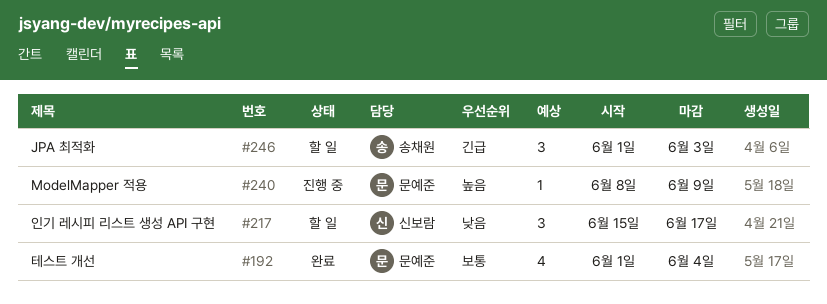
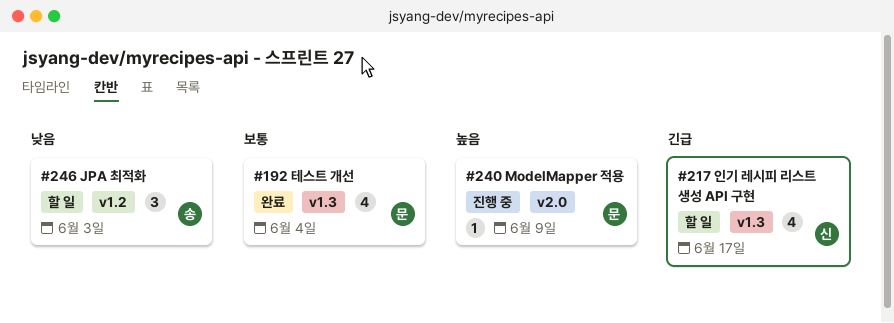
#217, priority: 낮음 -> 긴급
#217, estimate: 3 -> 4
#246, priority: 긴급 -> 낮음

